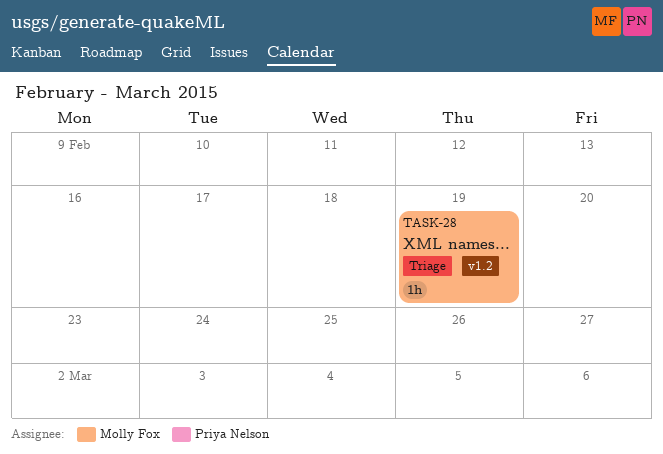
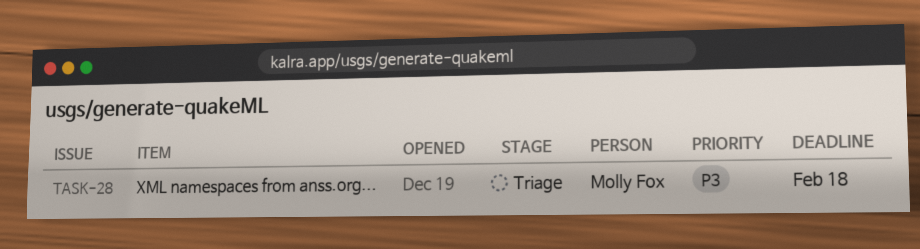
TASK-28, due: Feb 19 -> Feb 18

